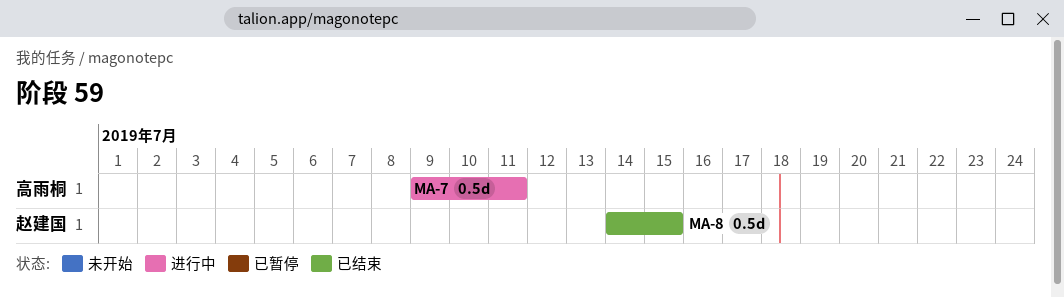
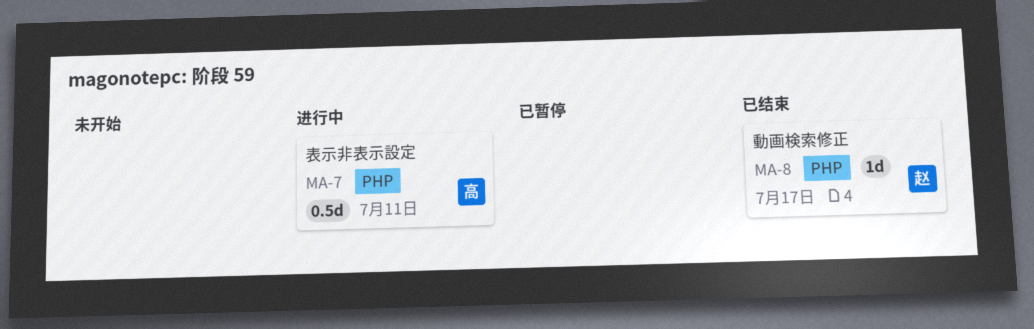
MA-8, estimate: 0.5d -> 1d
MA-8, due: Jul 15 -> Jul 17

